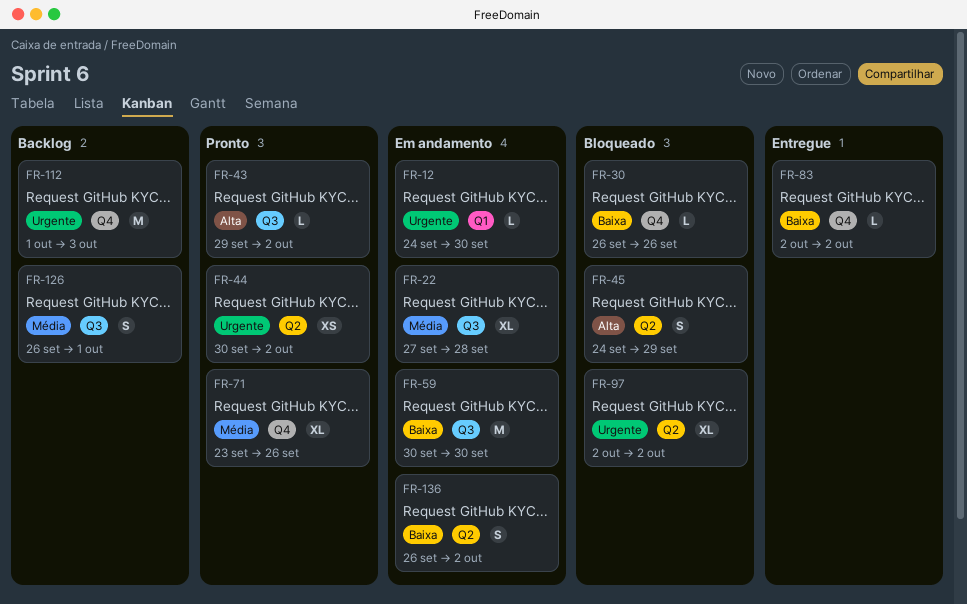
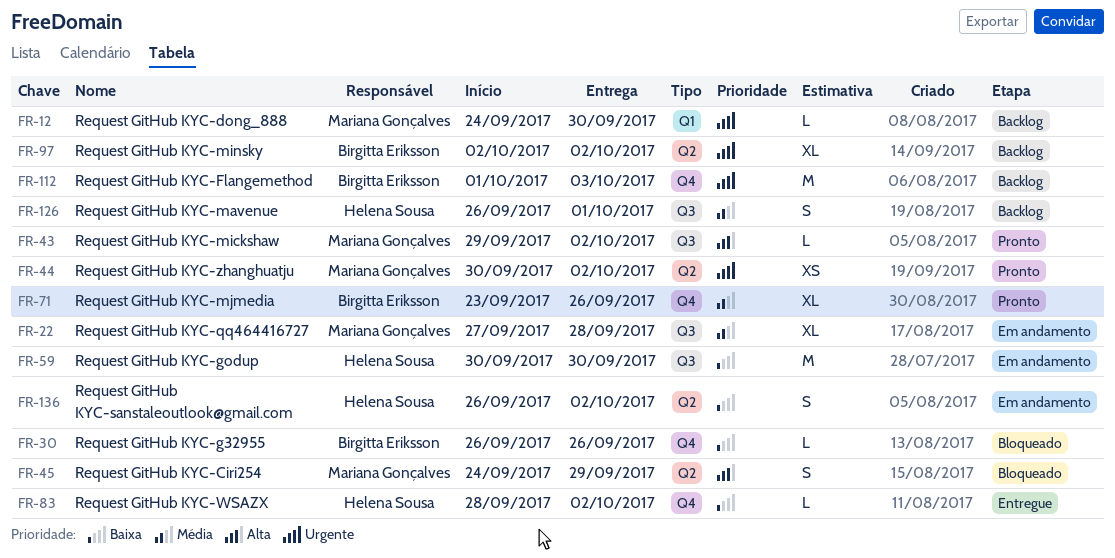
FR-12, status: Em andamento -> Backlog
FR-83, start: Oct 2 -> Sep 28
FR-97, status: Bloqueado -> Backlog

